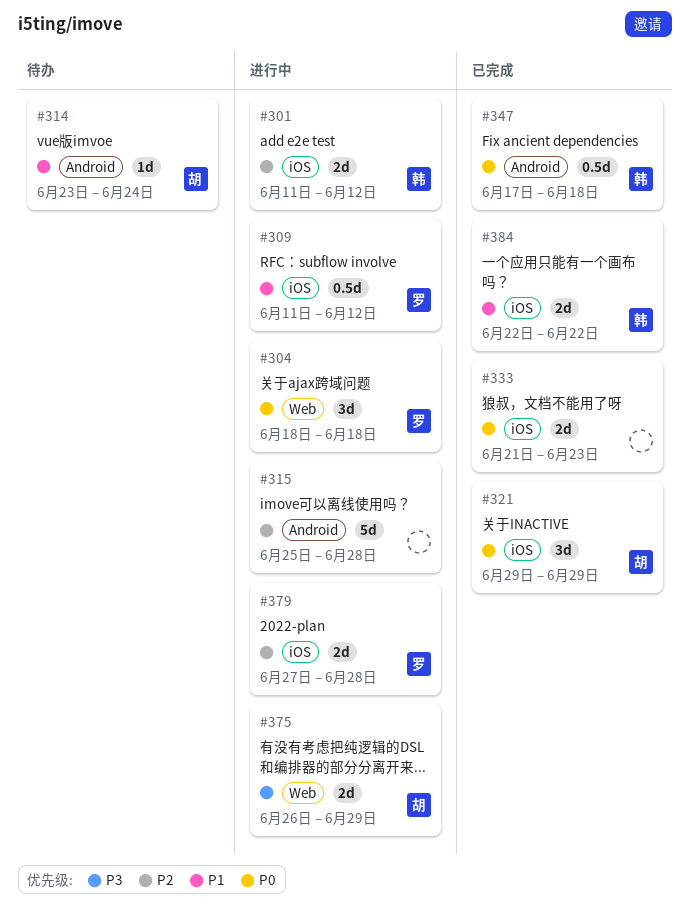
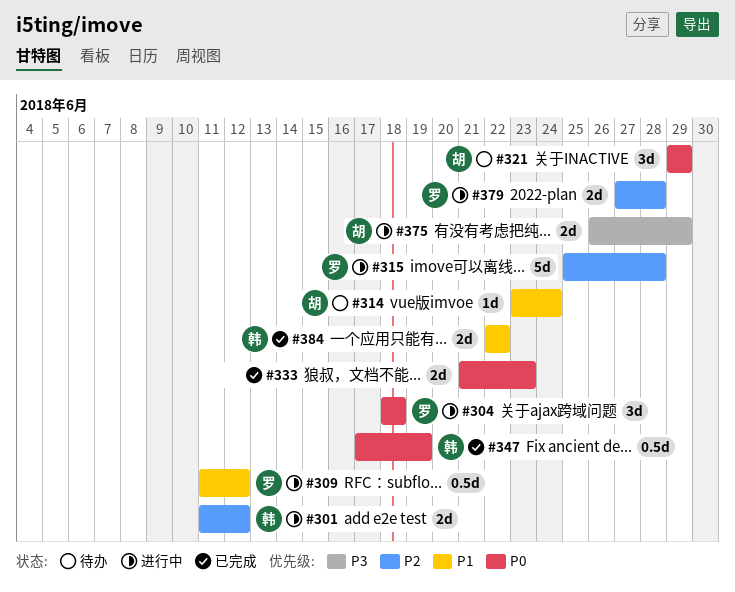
#315, owner: none -> 罗
#321, status: 已完成 -> 待办
#347, due: Jun 18 -> Jun 19

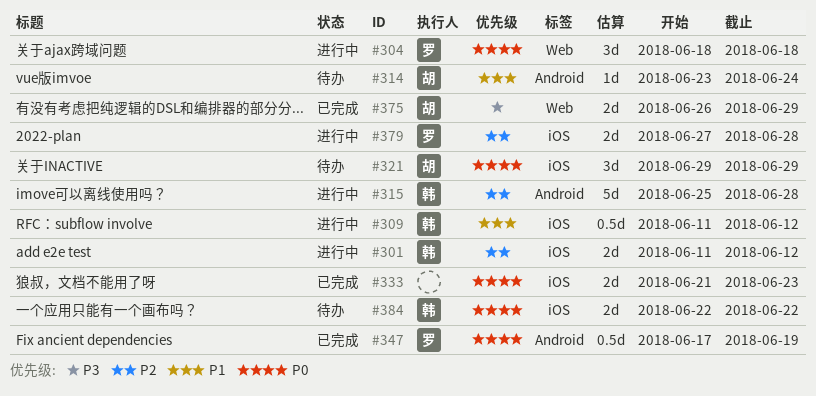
#309, owner: 罗 -> 韩
#315, owner: 罗 -> 韩
#347, owner: 韩 -> 罗
#375, status: 进行中 -> 已完成
#384, status: 已完成 -> 待办
#384, priority: P1 -> P0

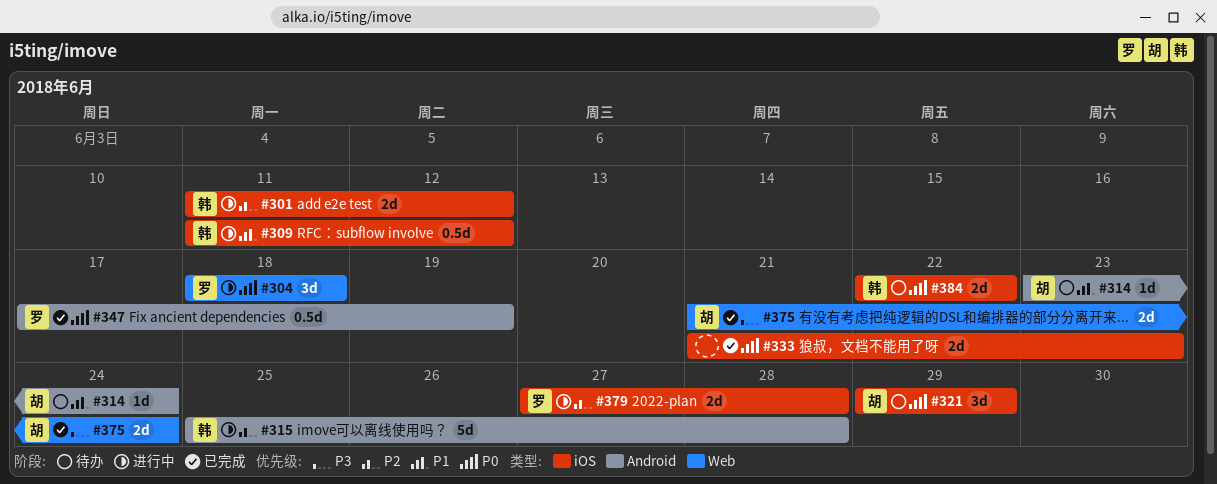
#375, start: Jun 26 -> Jun 21
#375, due: Jun 29 -> Jun 24

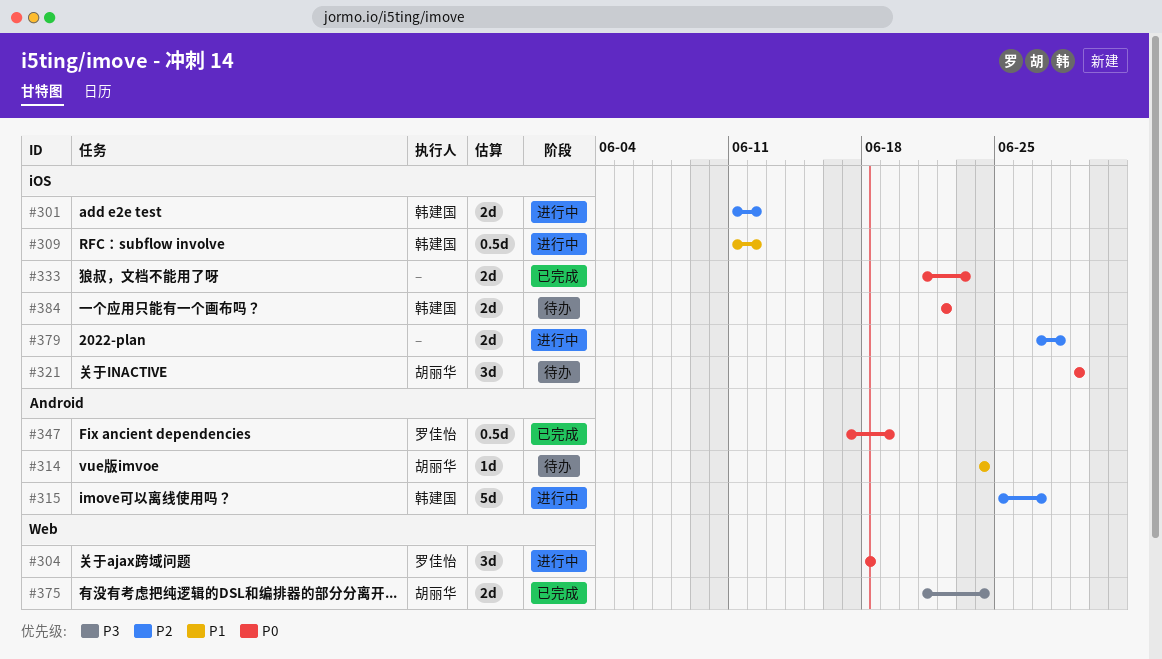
#314, start: Jun 23 -> Jun 24
#315, due: Jun 28 -> Jun 27
#379, owner: 罗佳怡 -> none

